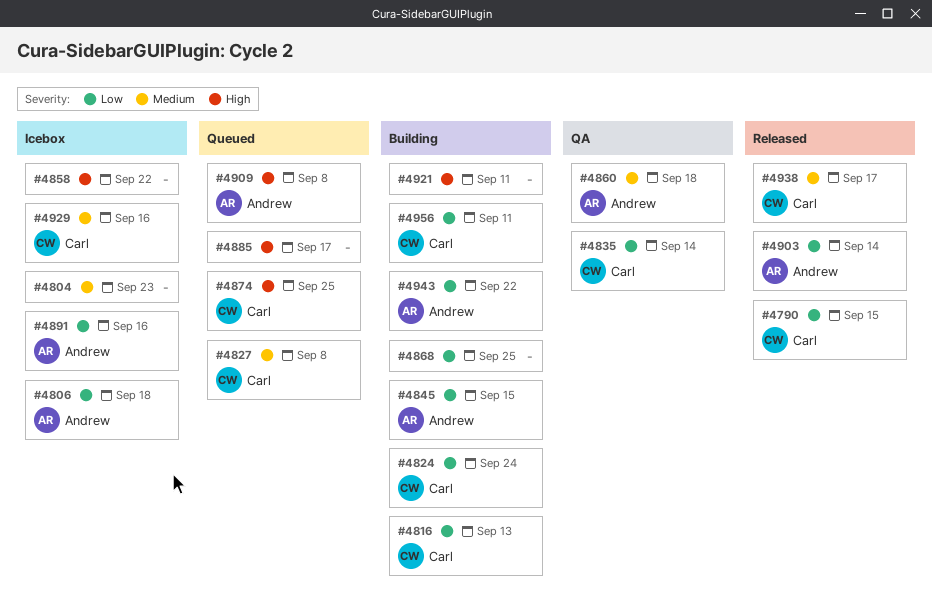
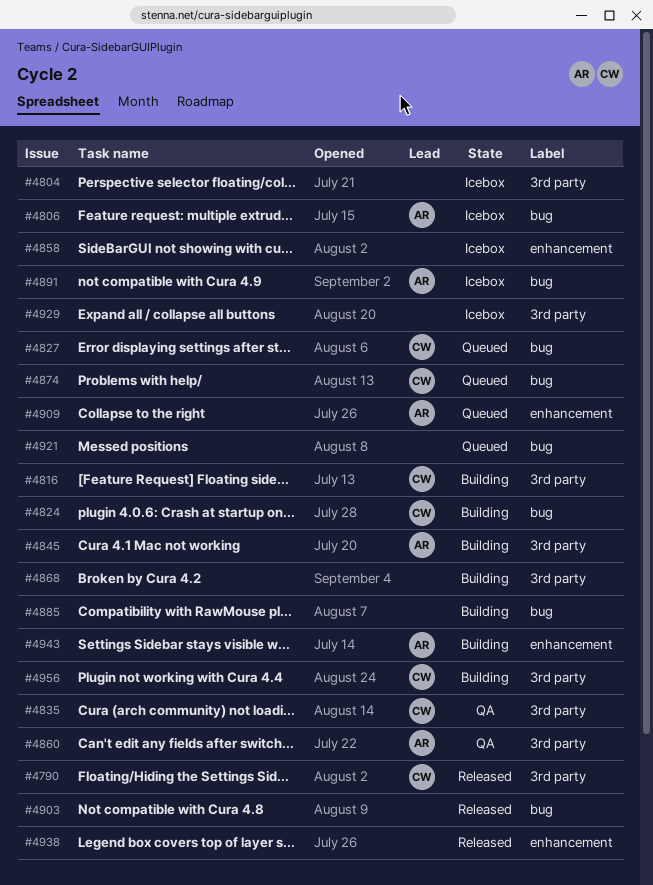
#4885, status: Queued -> Building
#4903, owner: Andrew -> none
#4921, status: Building -> Queued
#4929, owner: Carl -> none
#4938, owner: Carl -> none

